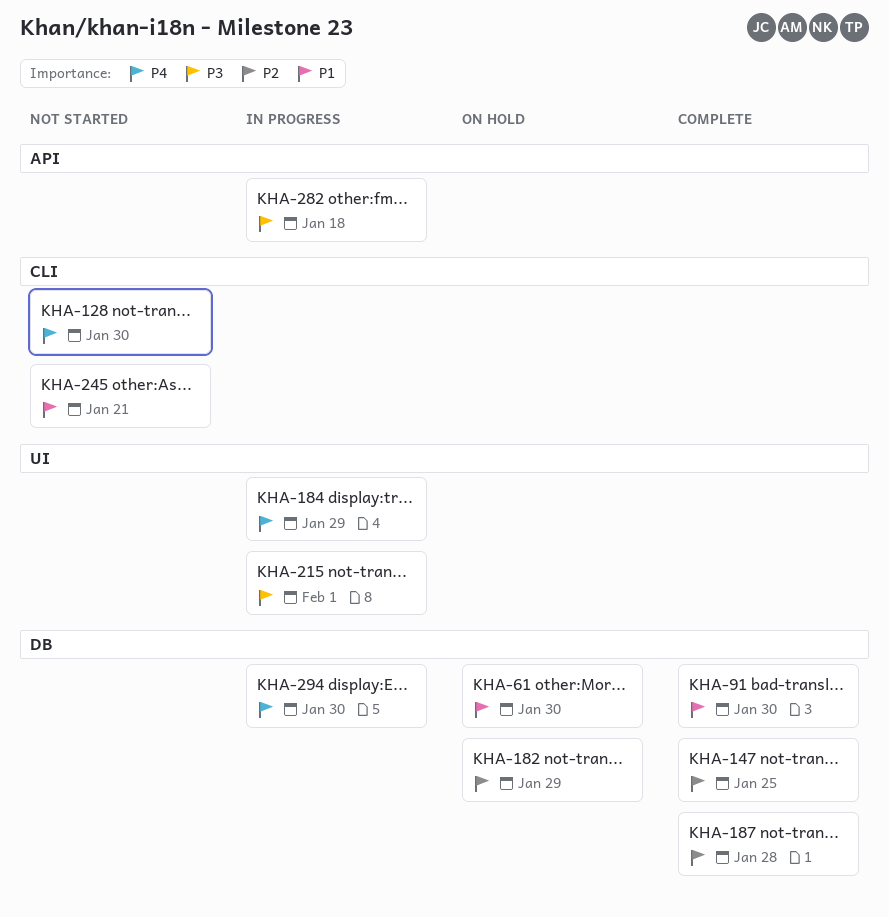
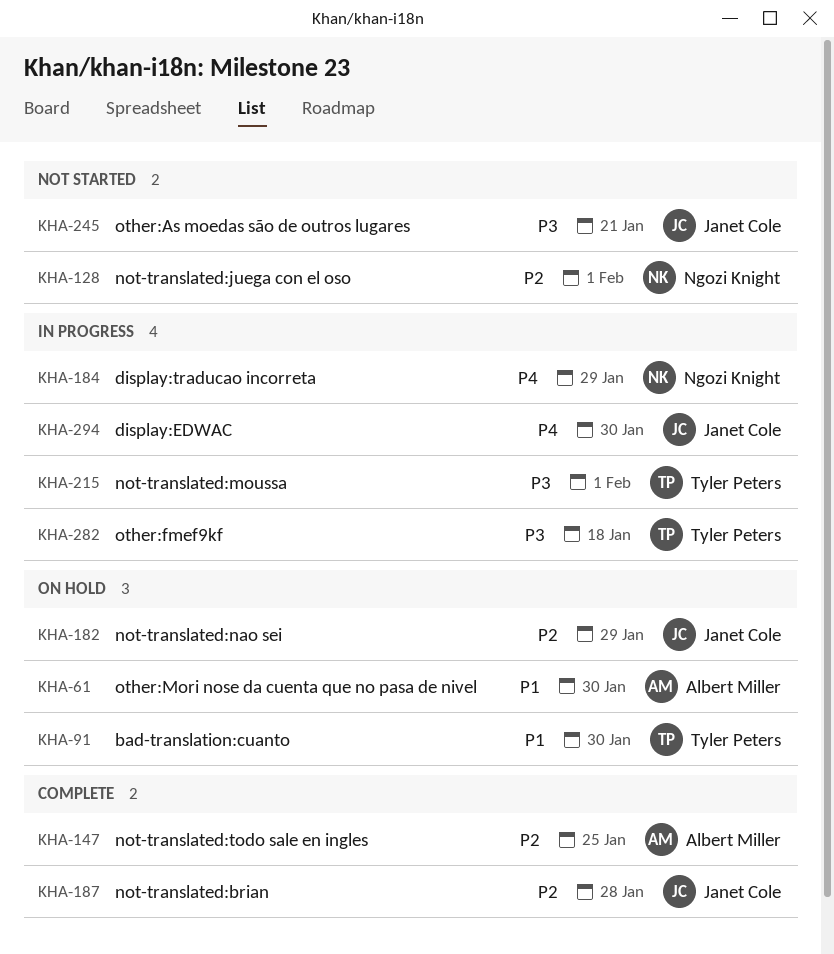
KHA-91, status: Complete -> On hold
KHA-128, priority: P4 -> P2
KHA-128, due: Jan 30 -> Feb 1
KHA-245, priority: P1 -> P3

